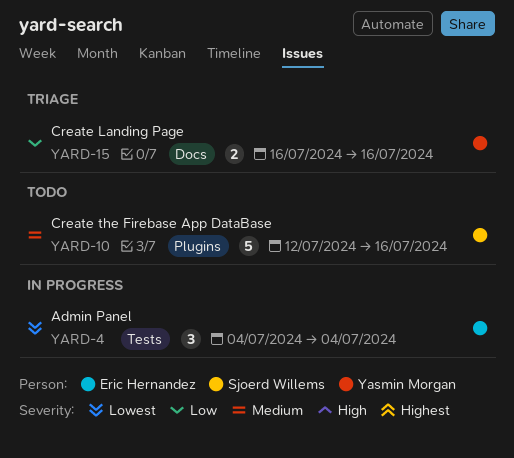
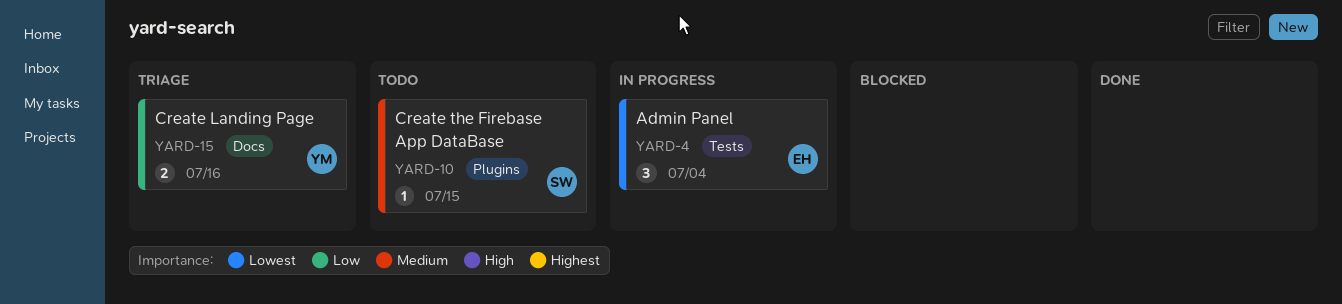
YARD-10, estimate: 5 -> 1
YARD-10, due: Jul 16 -> Jul 15

